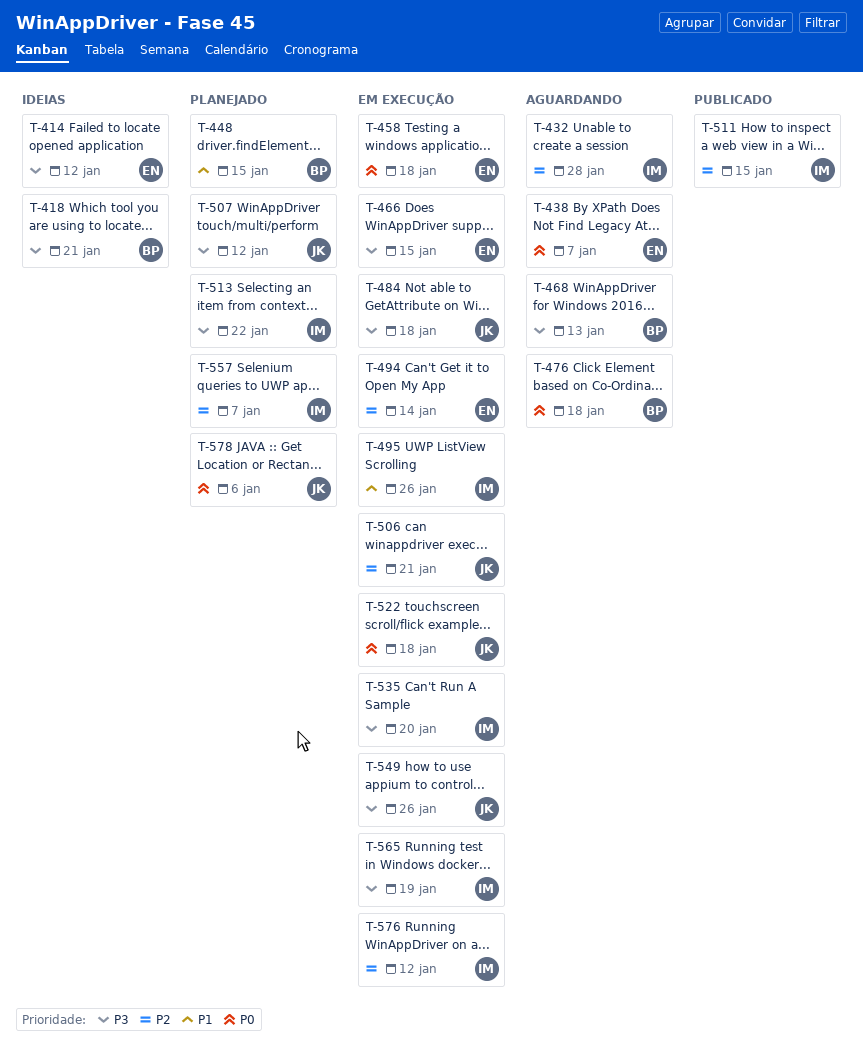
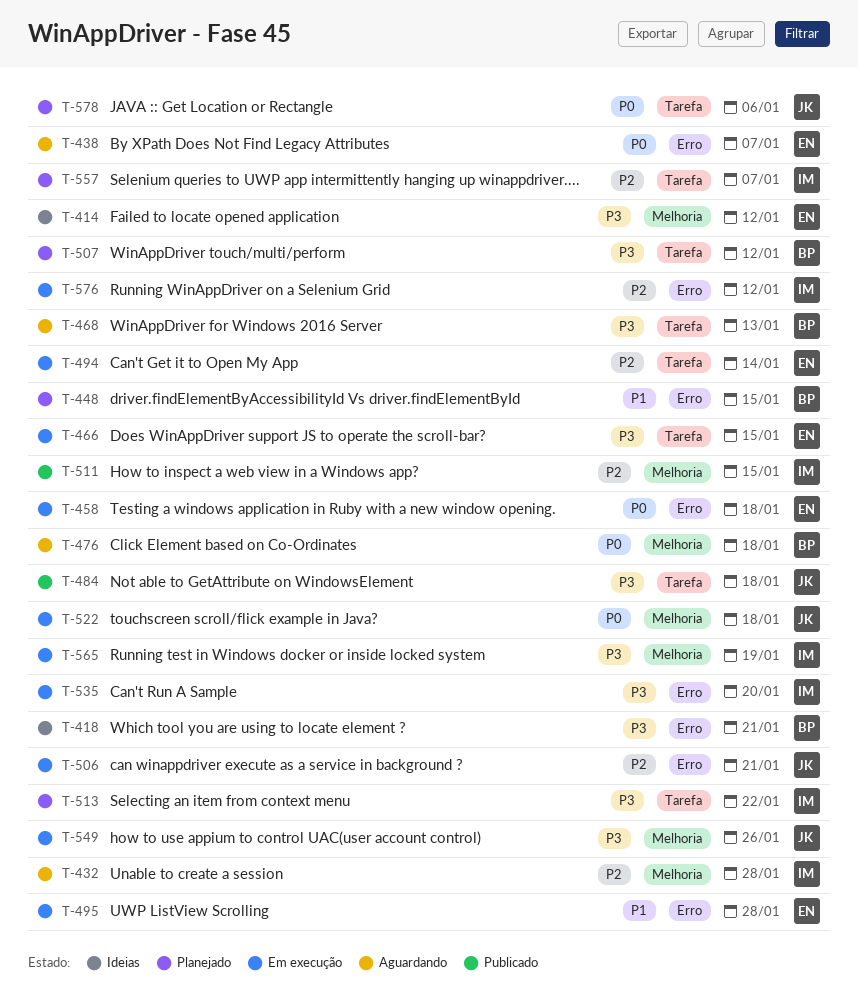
T-484, status: Em execução -> Publicado
T-495, owner: IM -> EN
T-495, due: Jan 26 -> Jan 28
T-507, owner: JK -> BP

